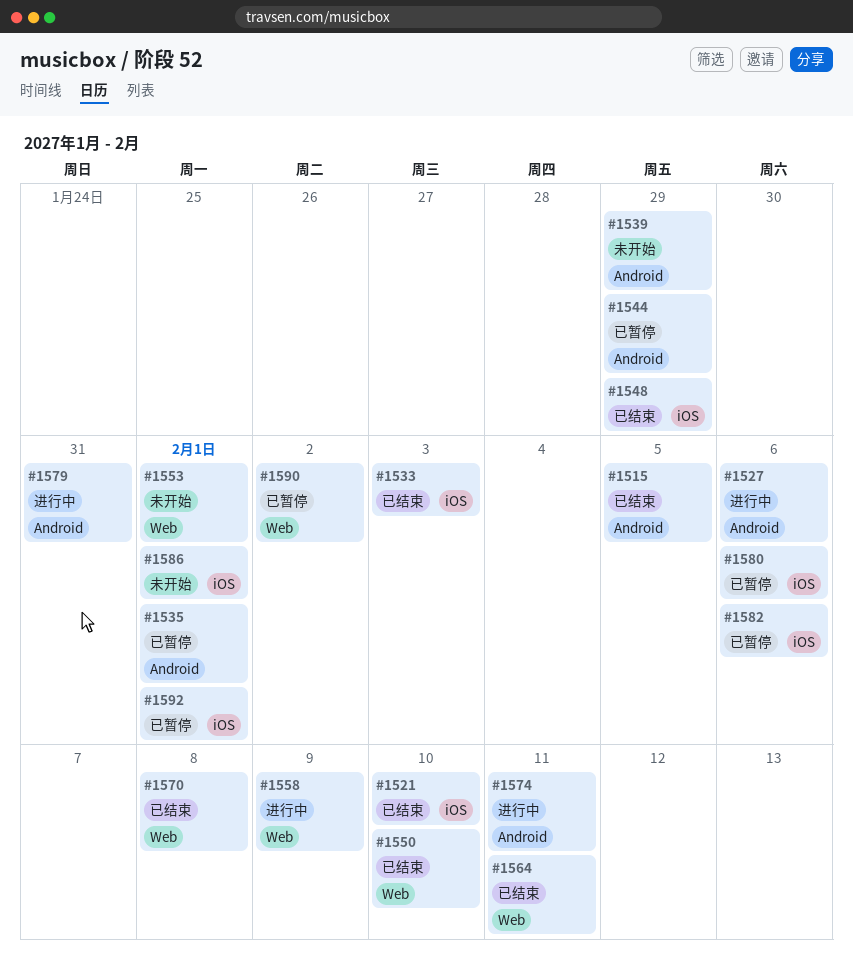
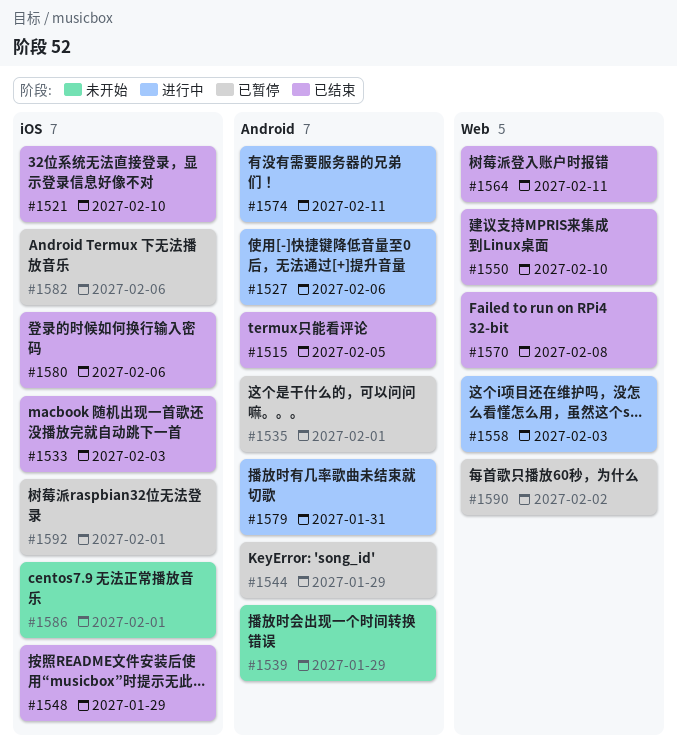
#1553: present -> none
#1558, due: Feb 9 -> Feb 3
#1580, status: 已暂停 -> 已结束

